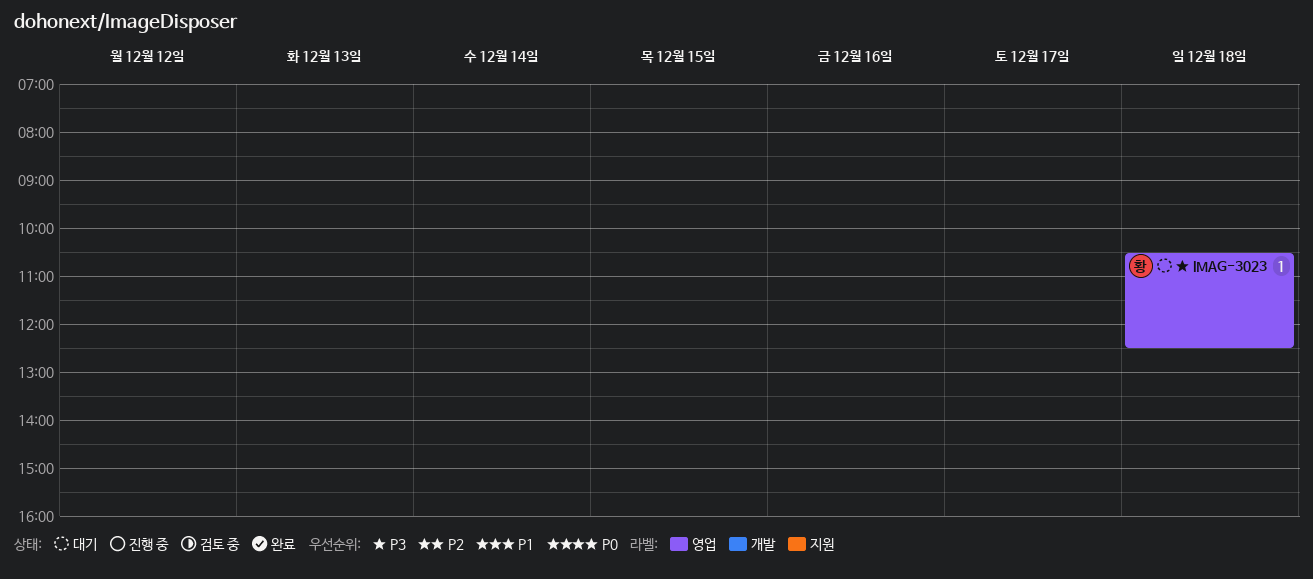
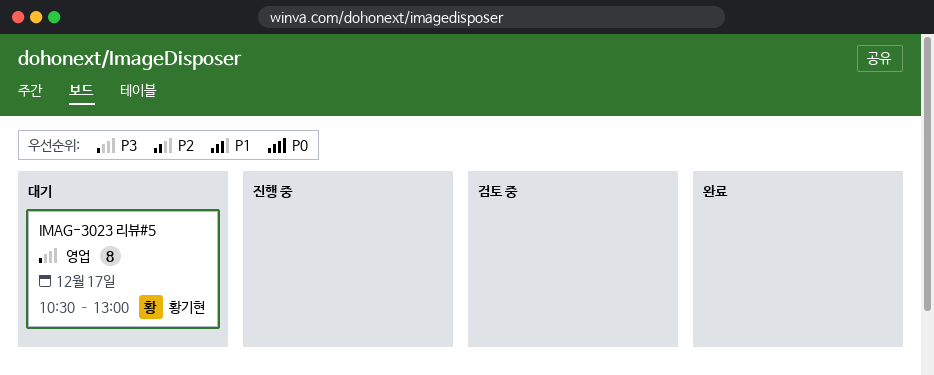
IMAG-3023, estimate: 1 -> 8
IMAG-3023, day: Dec 18 -> Dec 17
IMAG-3023, ends: 12:30 -> 13:00

